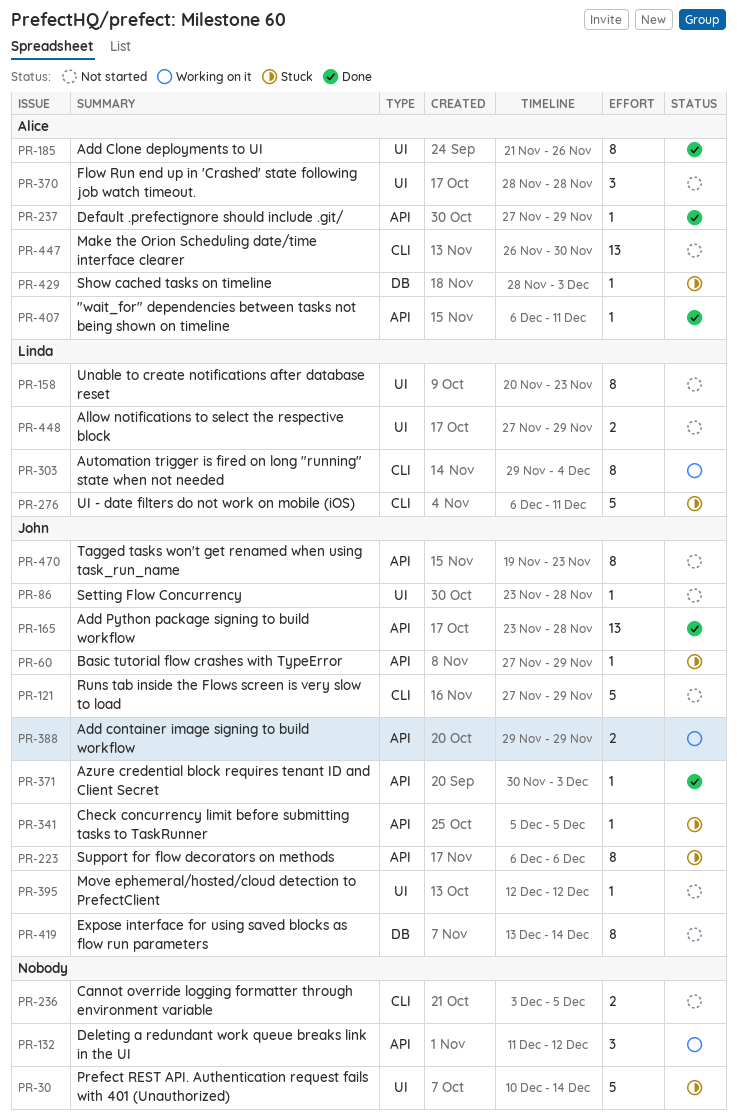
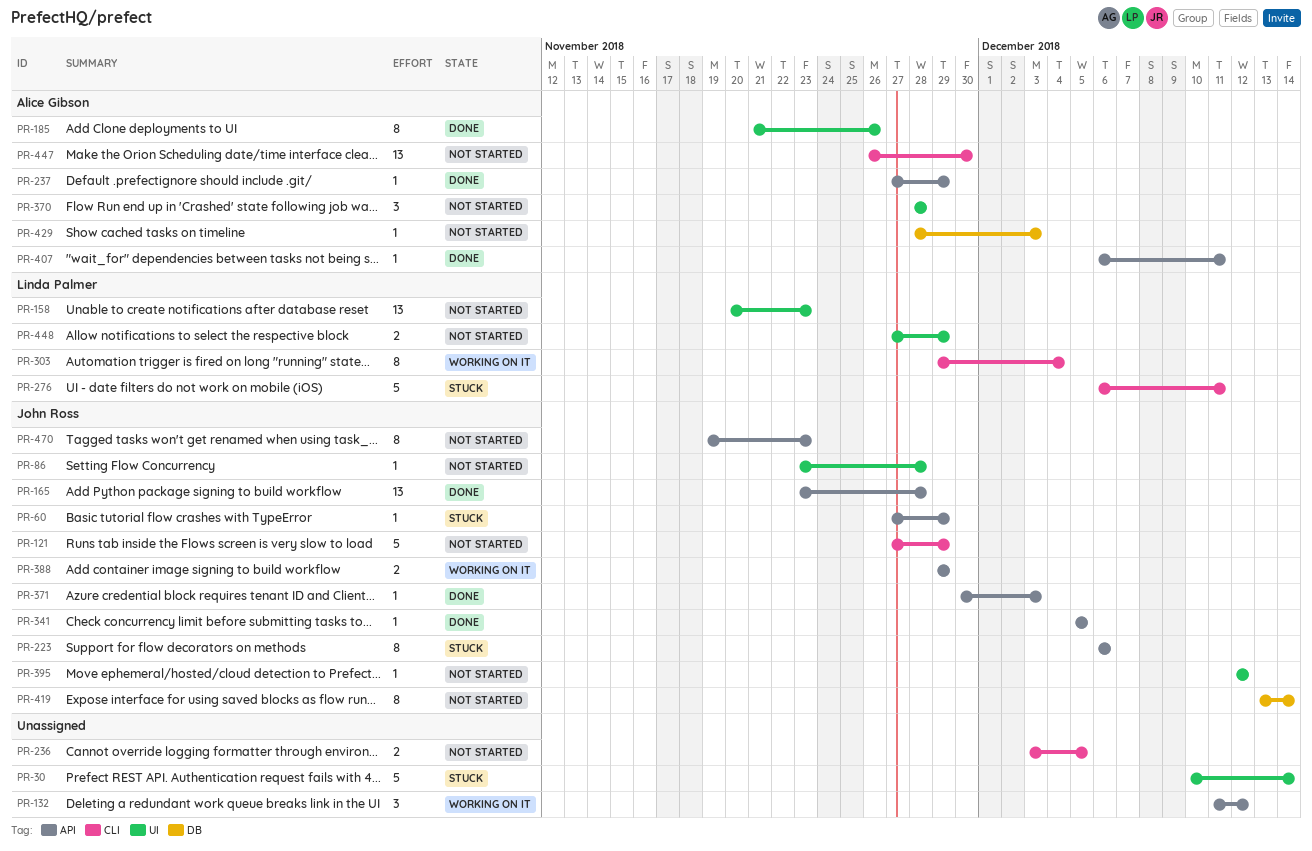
PR-158, estimate: 8 -> 13
PR-341, status: Stuck -> Done
PR-429, status: Stuck -> Not started

